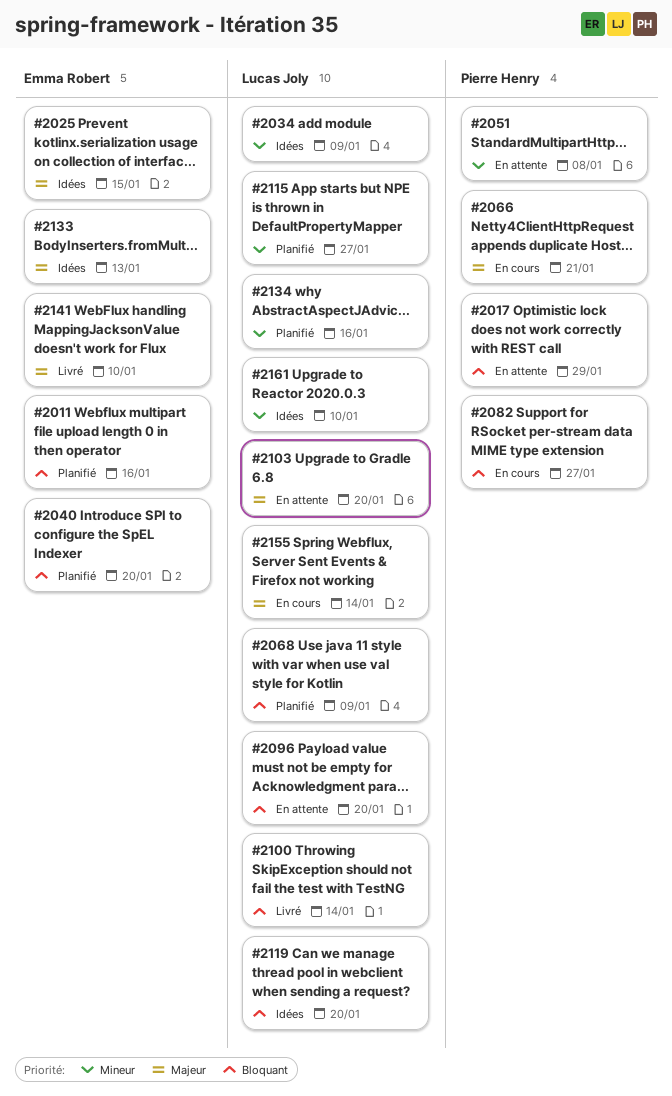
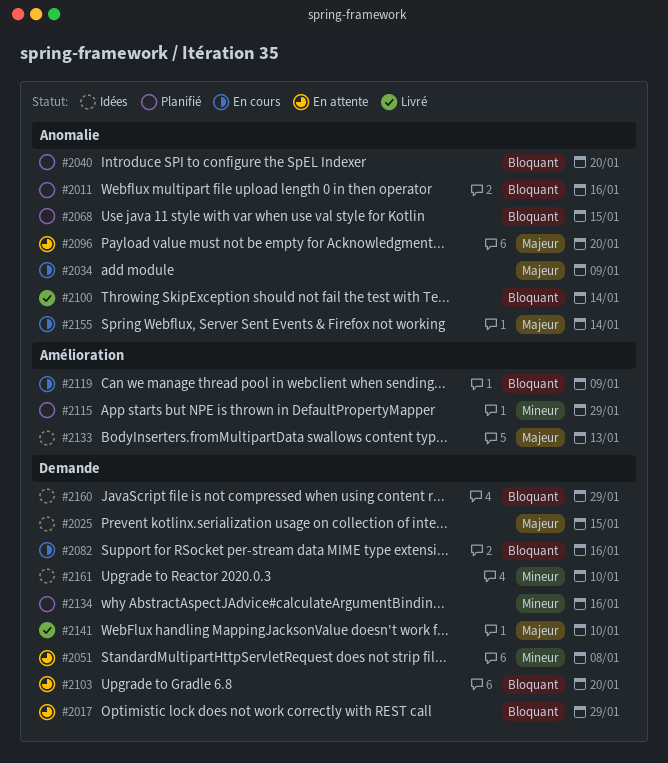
#2034, status: Idées -> En cours
#2034, priority: Mineur -> Majeur
#2066: present -> none
#2068, due: Jan 9 -> Jan 15
#2082, due: Jan 27 -> Jan 16
#2096, priority: Bloquant -> Majeur
#2103, priority: Majeur -> Bloquant
#2115, due: Jan 27 -> Jan 29
#2119, status: Idées -> En cours
#2119, due: Jan 20 -> Jan 9
#2160: none -> present

